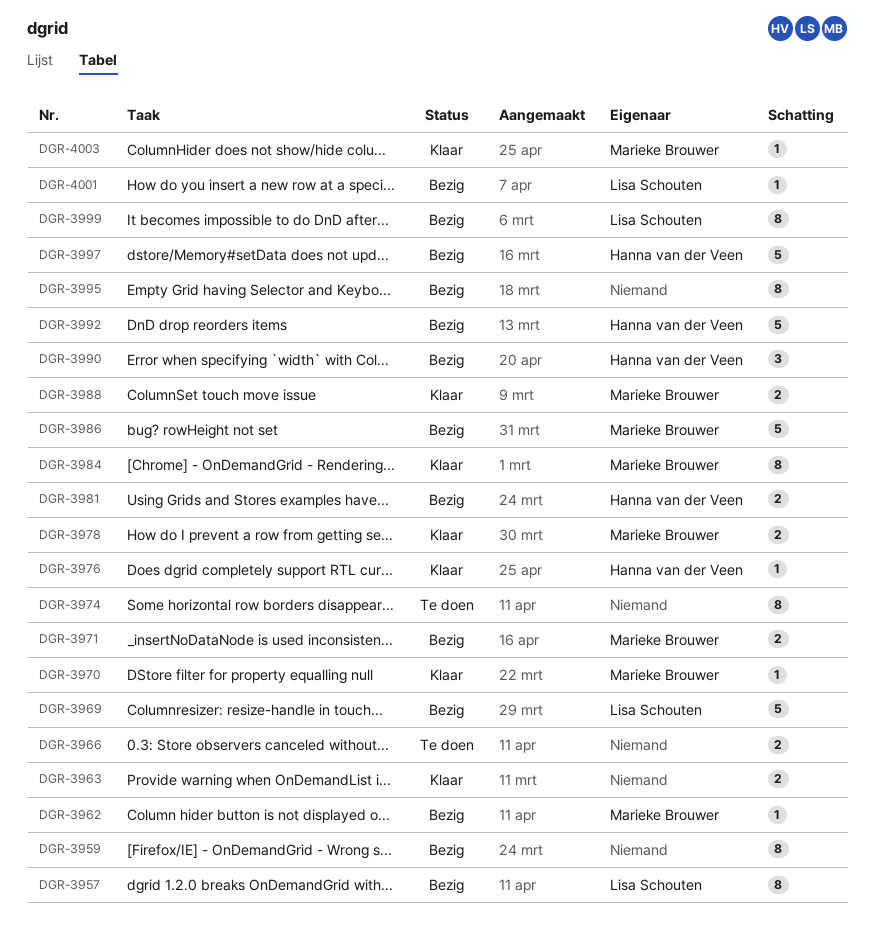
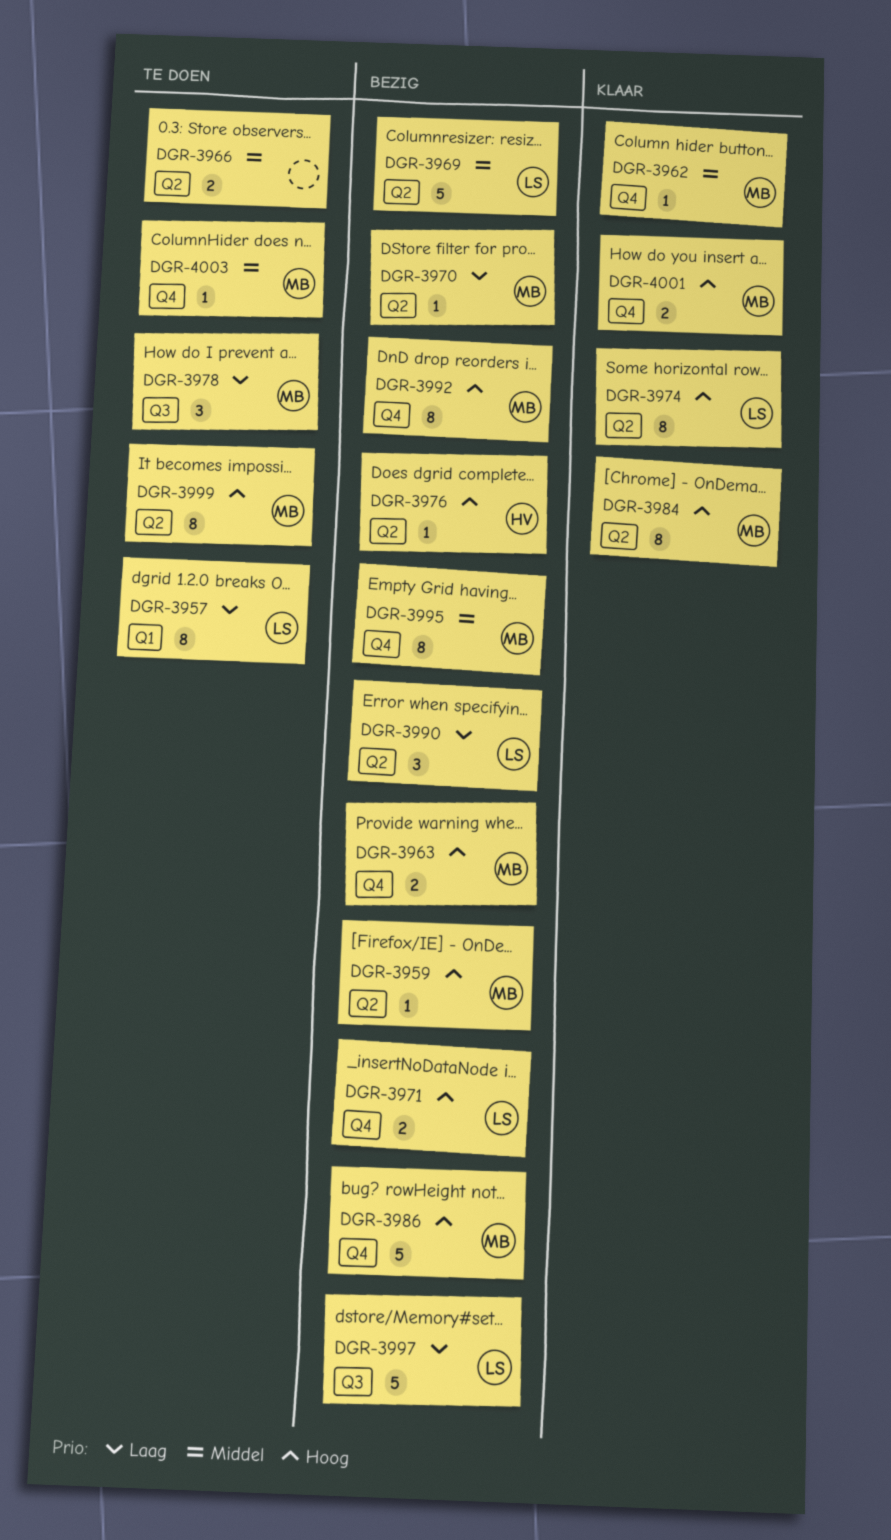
DGR-3957, status: Bezig -> Te doen
DGR-3959, owner: none -> Marieke Brouwer
DGR-3959, estimate: 8 -> 1
DGR-3962, status: Bezig -> Klaar
DGR-3963, status: Klaar -> Bezig
DGR-3963, owner: none -> Marieke Brouwer
DGR-3970, status: Klaar -> Bezig
DGR-3971, owner: Marieke Brouwer -> Lisa Schouten
DGR-3974, status: Te doen -> Klaar
DGR-3974, owner: none -> Lisa Schouten
DGR-3976, status: Klaar -> Bezig
DGR-3978, status: Klaar -> Te doen
DGR-3978, estimate: 2 -> 3
DGR-3981: present -> none
DGR-3988: present -> none
DGR-3990, owner: Hanna van der Veen -> Lisa Schouten
DGR-3992, owner: Hanna van der Veen -> Marieke Brouwer
DGR-3992, estimate: 5 -> 8
DGR-3995, owner: none -> Marieke Brouwer
DGR-3997, owner: Hanna van der Veen -> Lisa Schouten
DGR-3999, status: Bezig -> Te doen
DGR-3999, owner: Lisa Schouten -> Marieke Brouwer
DGR-4001, status: Bezig -> Klaar
DGR-4001, owner: Lisa Schouten -> Marieke Brouwer
DGR-4001, estimate: 1 -> 2
DGR-4003, status: Klaar -> Te doen

